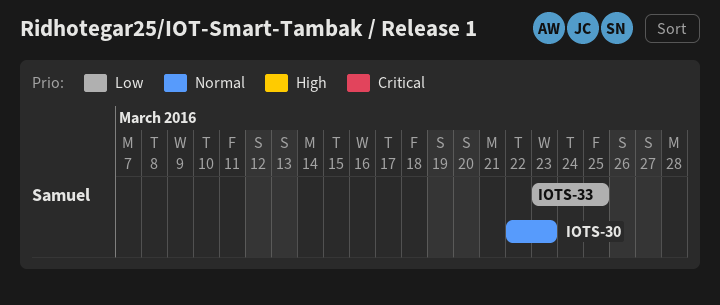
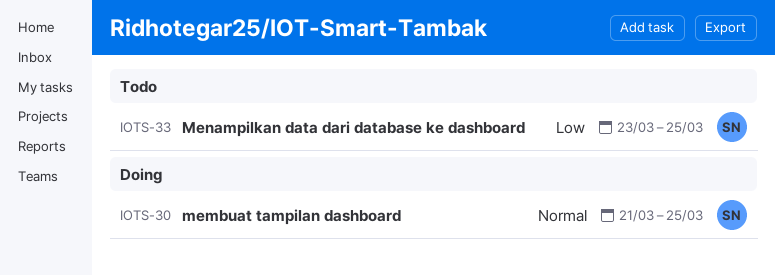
IOTS-30, start: Mar 22 -> Mar 21
IOTS-30, due: Mar 23 -> Mar 25

